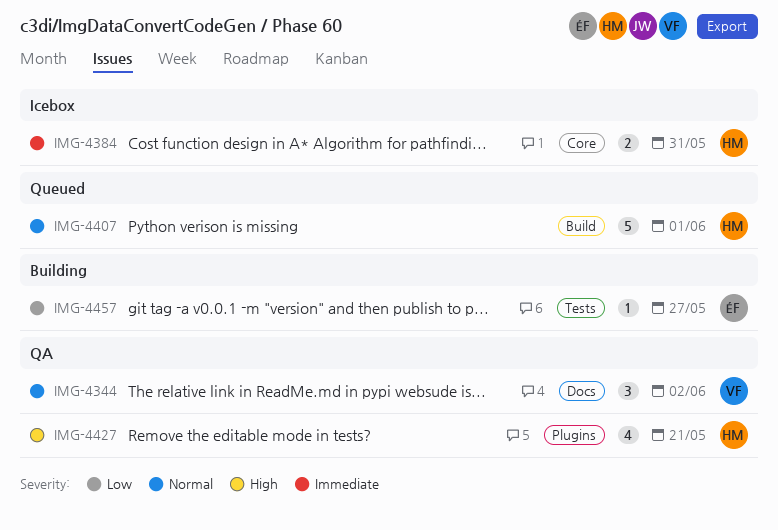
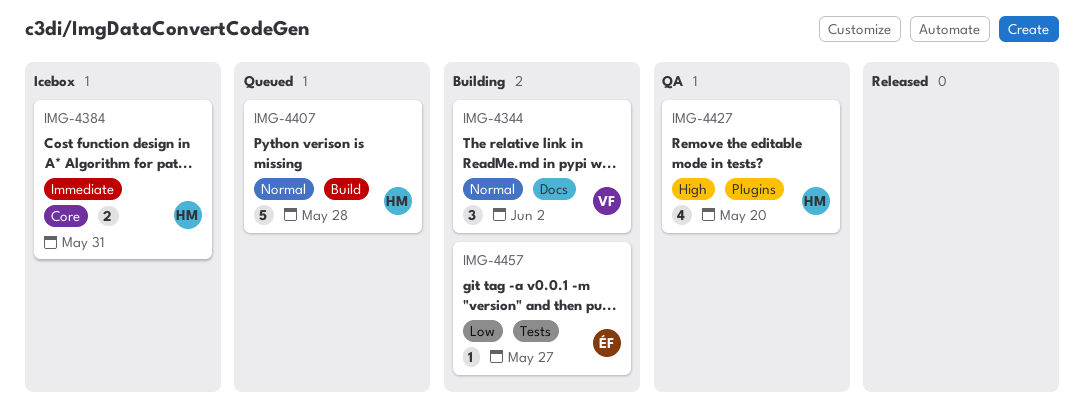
IMG-4344, status: QA -> Building
IMG-4407, due: Jun 1 -> May 28
IMG-4427, due: May 21 -> May 20

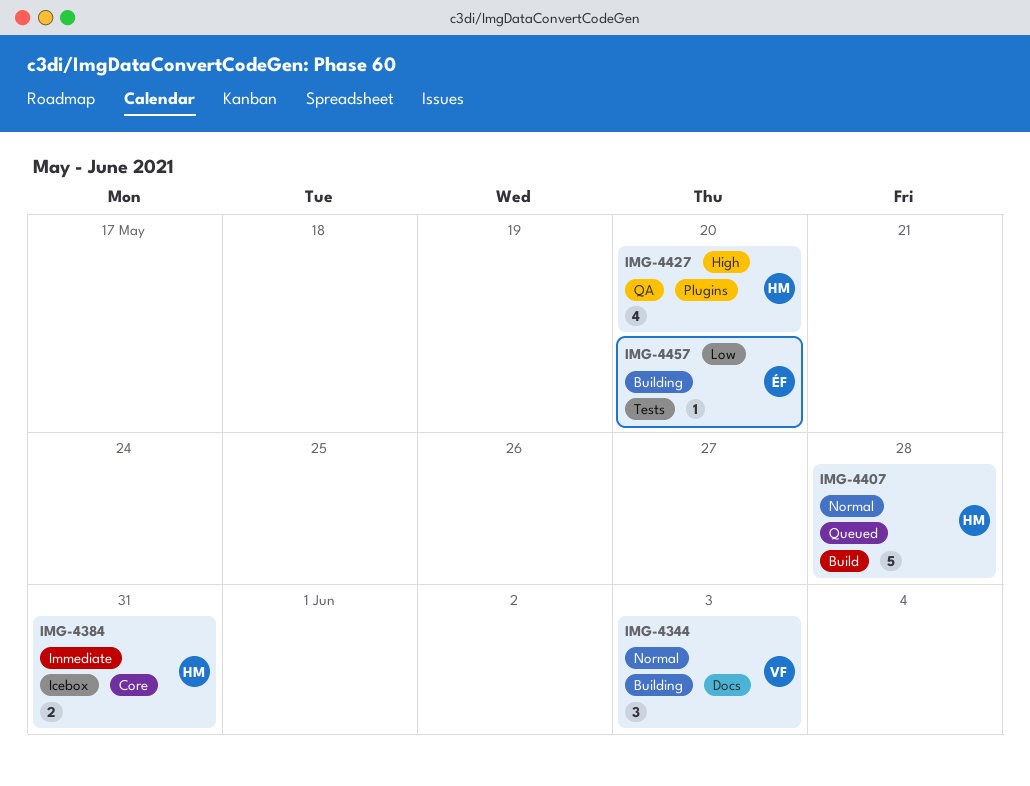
IMG-4344, due: Jun 2 -> Jun 3
IMG-4457, due: May 27 -> May 20

